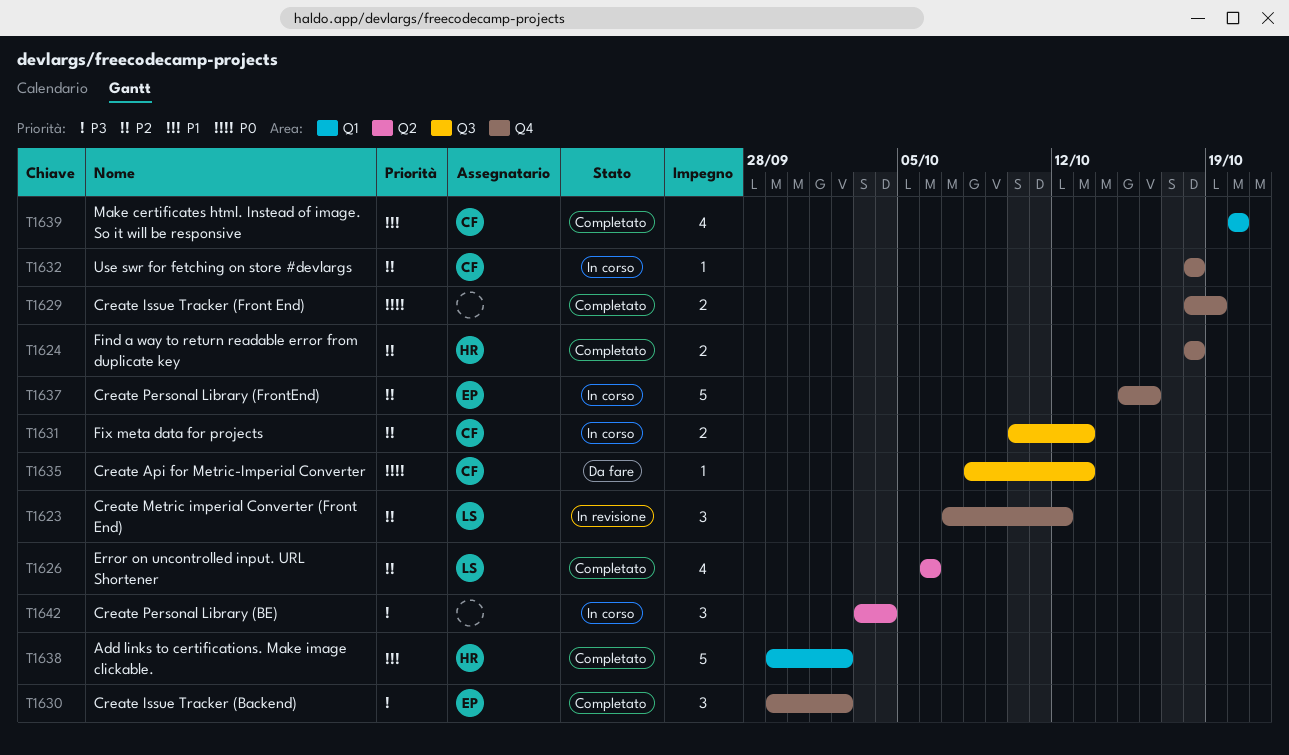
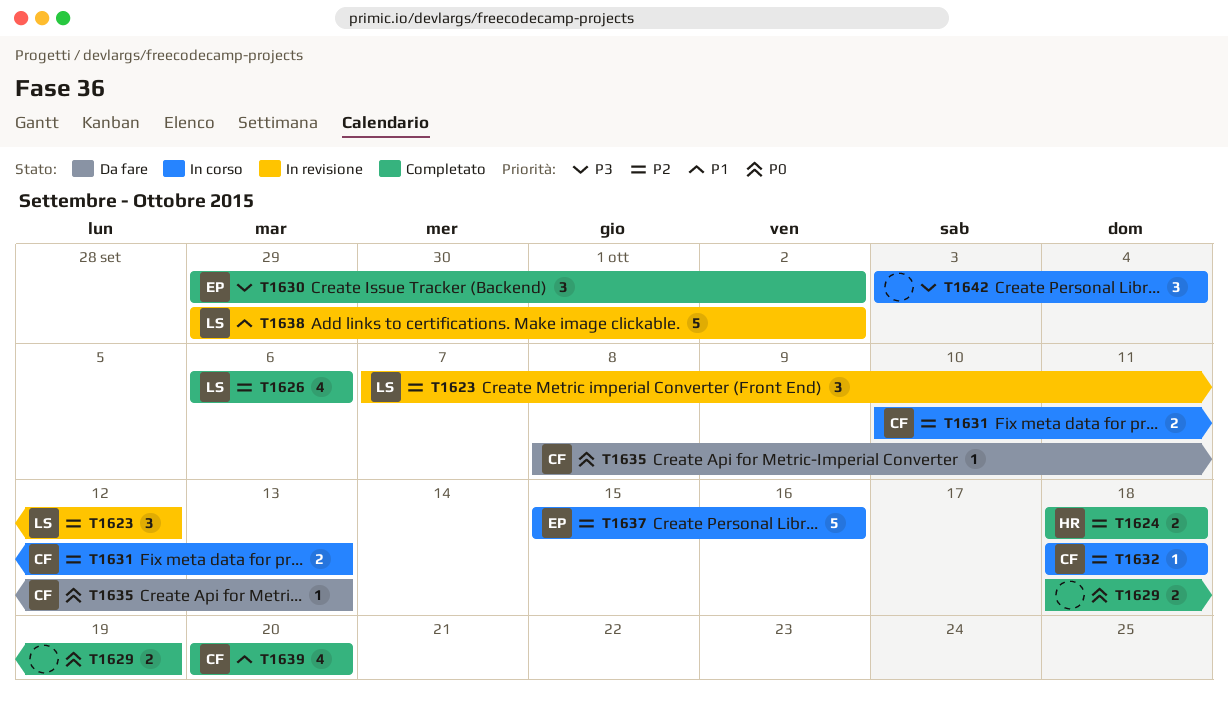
T1638, status: Completato -> In revisione
T1638, owner: HR -> LS

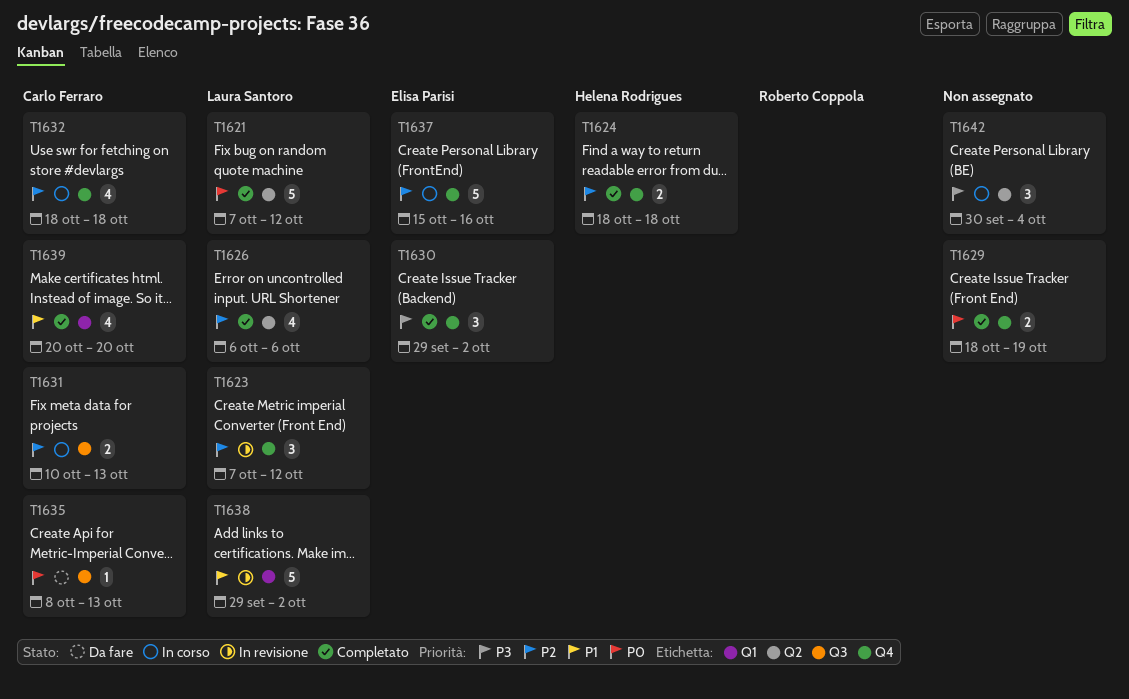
T1621: none -> present
T1632, estimate: 1 -> 4
T1642, start: Oct 3 -> Sep 30

